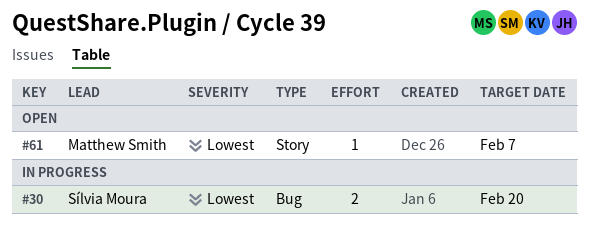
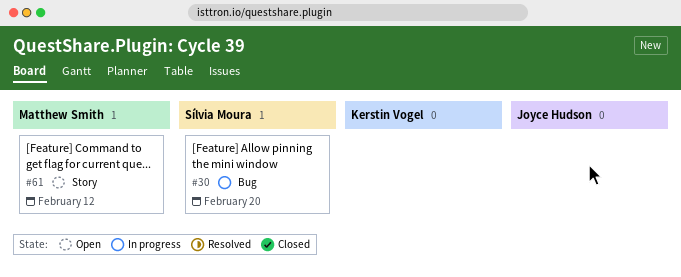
#61, due: Feb 7 -> Feb 12

